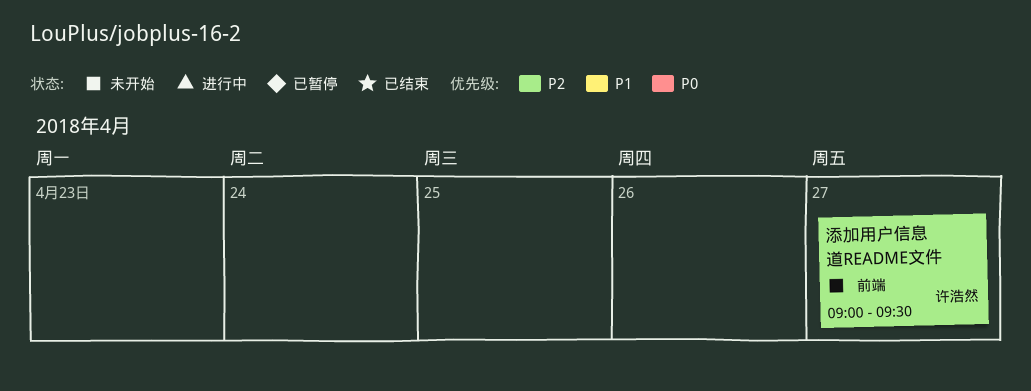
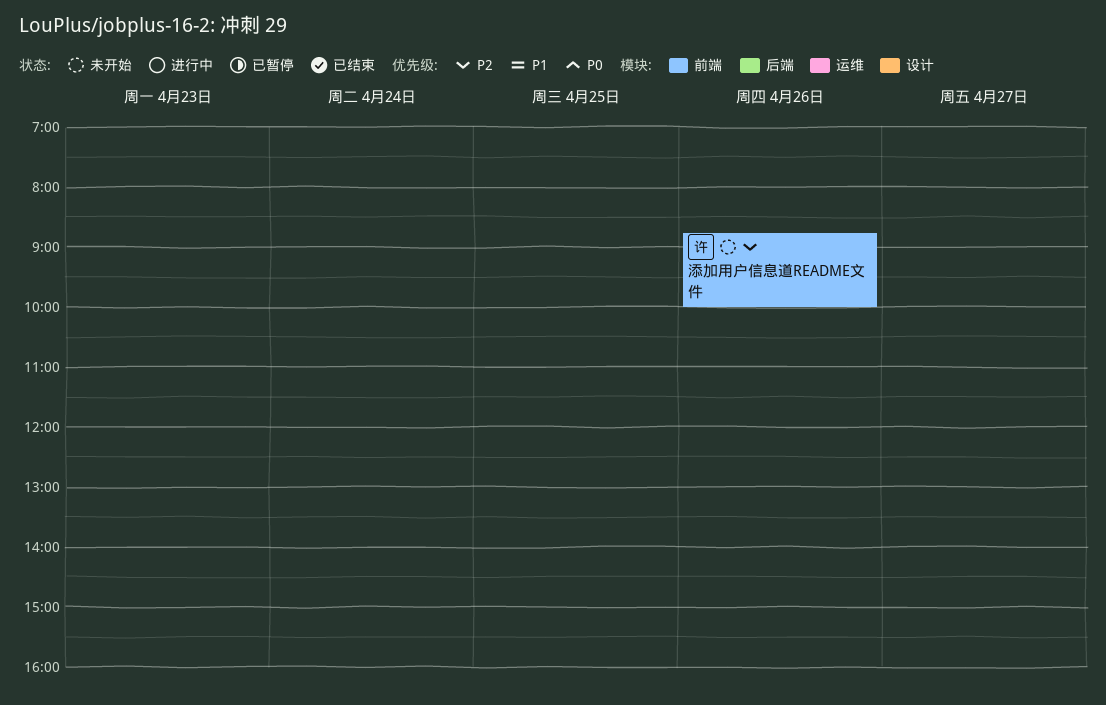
添加用户信息道README文件, day: Apr 27 -> Apr 26
添加用户信息道README文件, begins: 09:00 -> 08:45
添加用户信息道README文件, ends: 09:30 -> 10:00

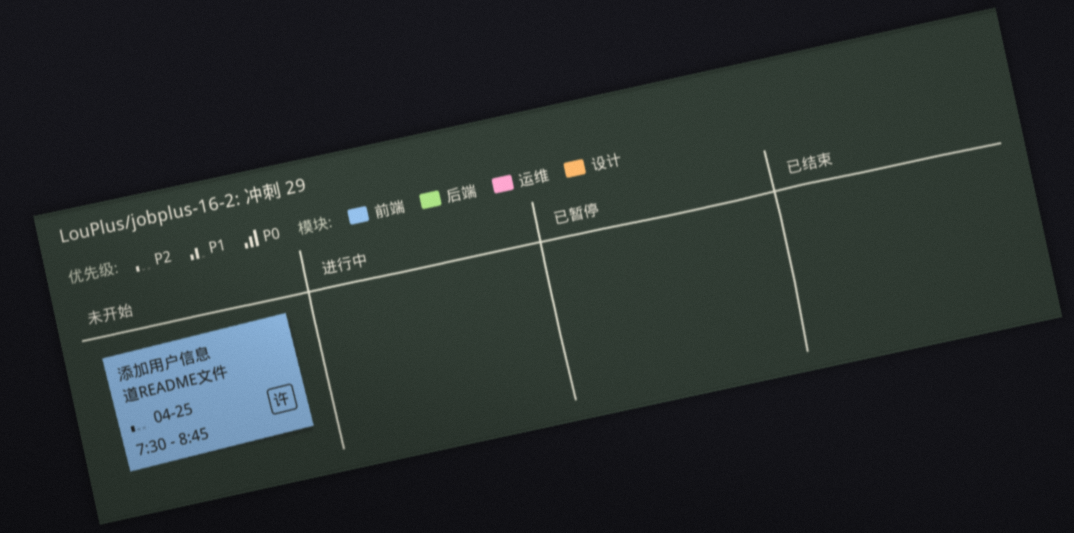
添加用户信息道README文件, day: Apr 26 -> Apr 25
添加用户信息道README文件, begins: 08:45 -> 07:30
添加用户信息道README文件, ends: 10:00 -> 08:45

